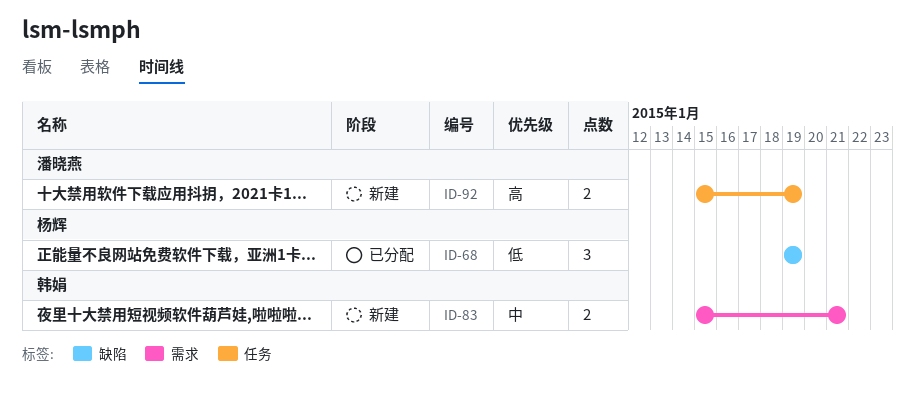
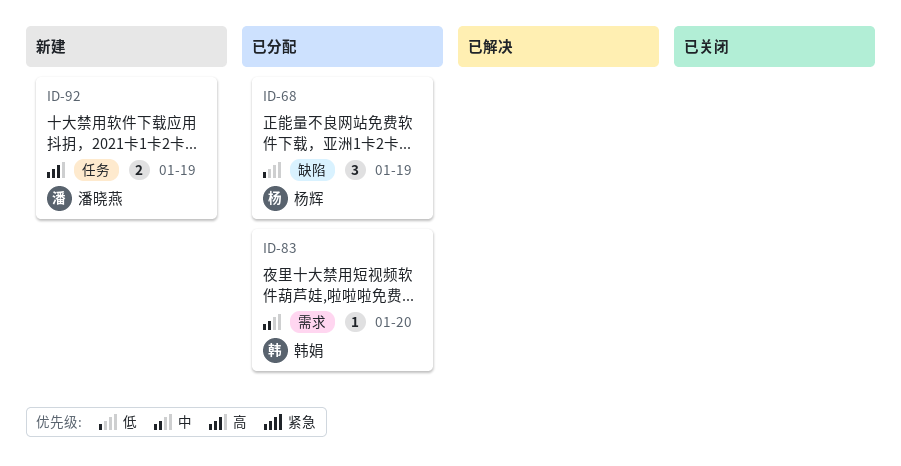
ID-83, status: 新建 -> 已分配
ID-83, estimate: 2 -> 1
ID-83, due: Jan 21 -> Jan 20

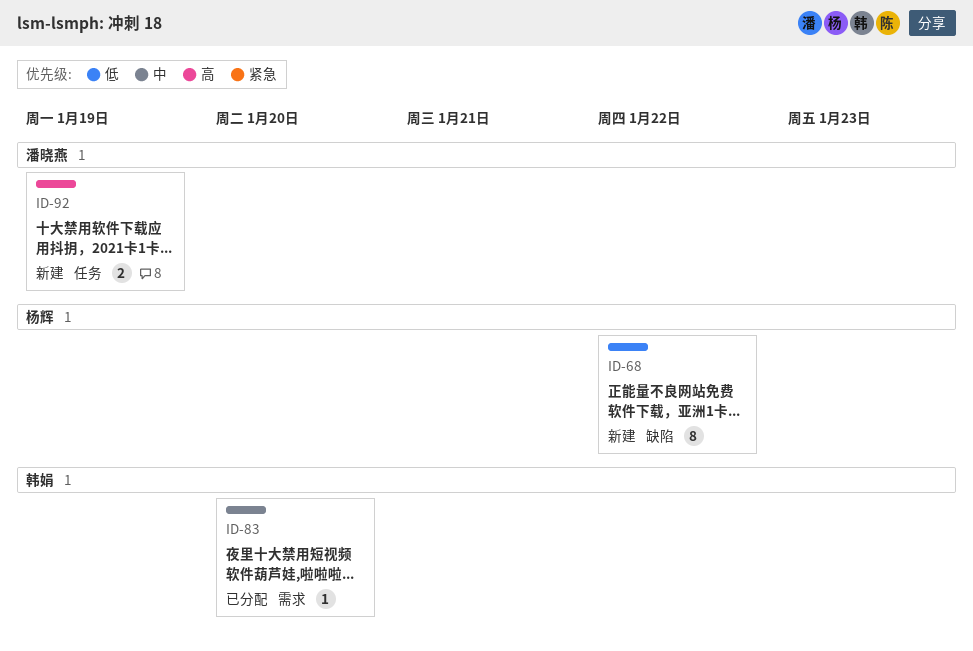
ID-68, status: 已分配 -> 新建
ID-68, estimate: 3 -> 8
ID-68, due: Jan 19 -> Jan 22

